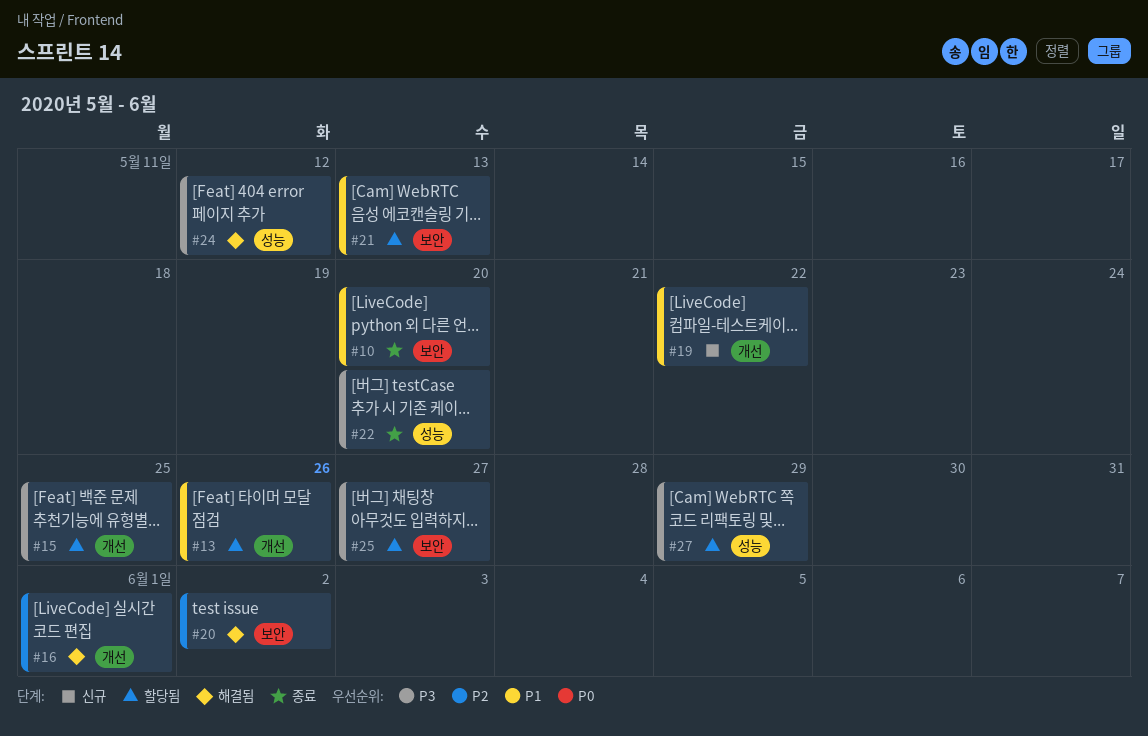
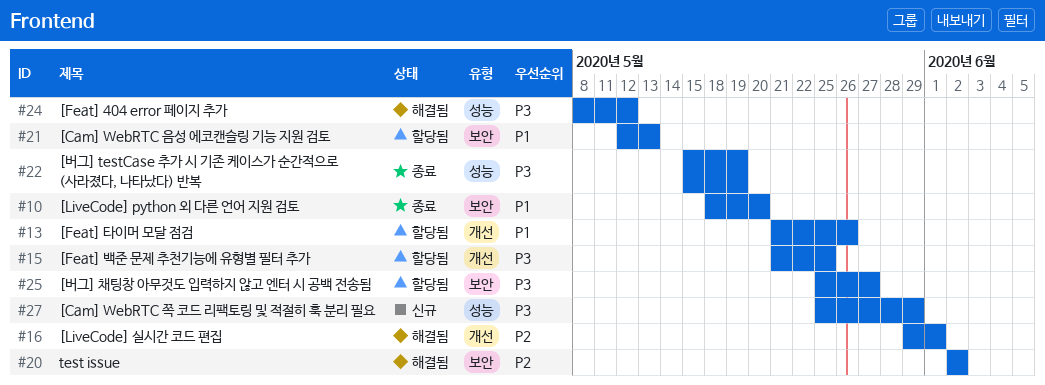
#19: present -> none
#22, due: May 20 -> May 19
#27, status: 할당됨 -> 신규

